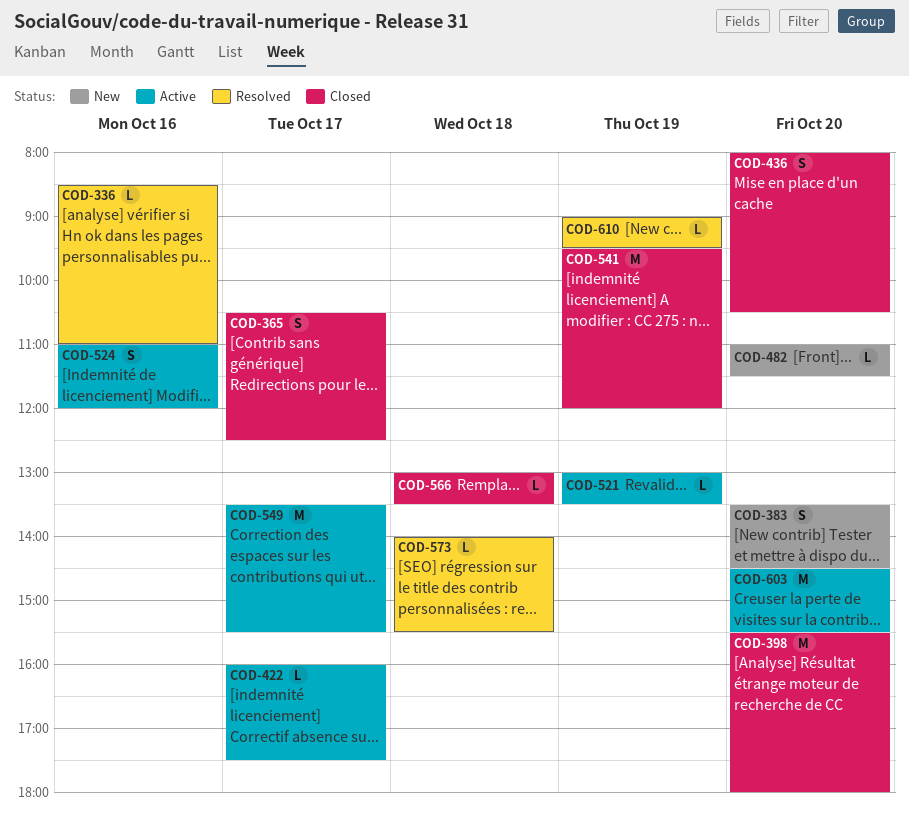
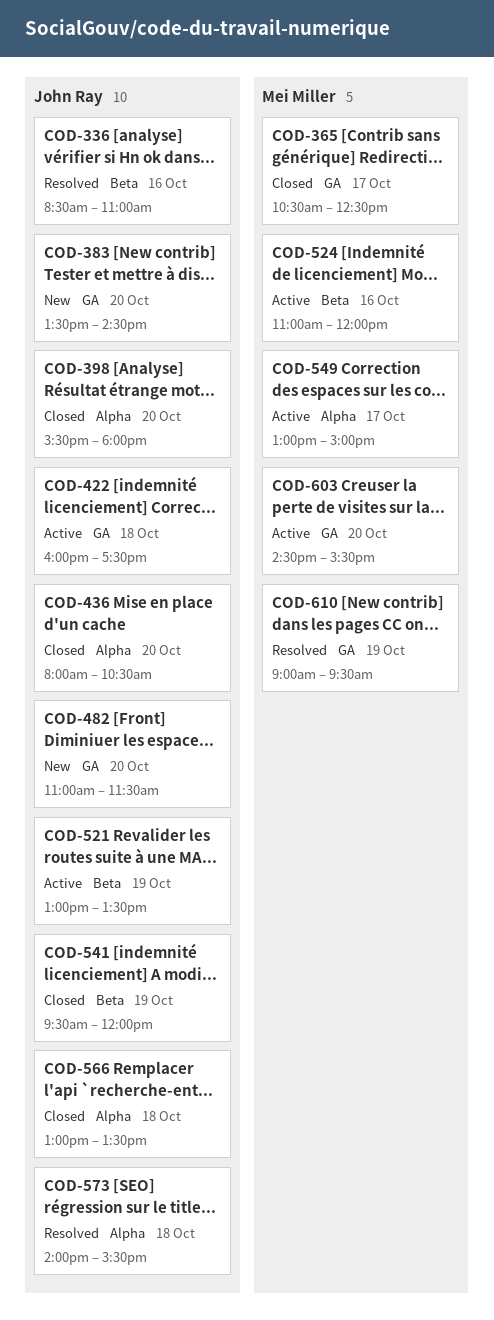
COD-422, day: Oct 17 -> Oct 18
COD-549, begins: 13:30 -> 13:00
COD-549, ends: 15:30 -> 15:00

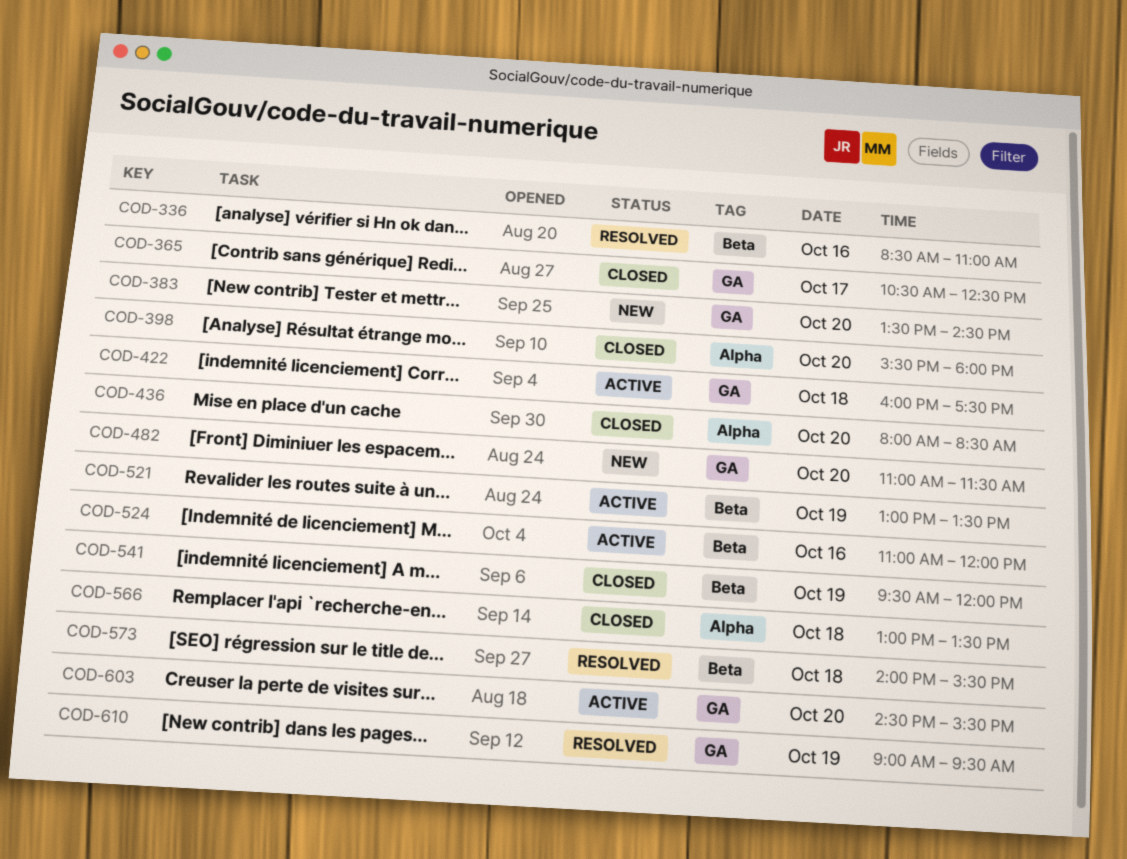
COD-436, ends: 10:30 -> 08:30
COD-549: present -> none
COD-573, label: Alpha -> Beta

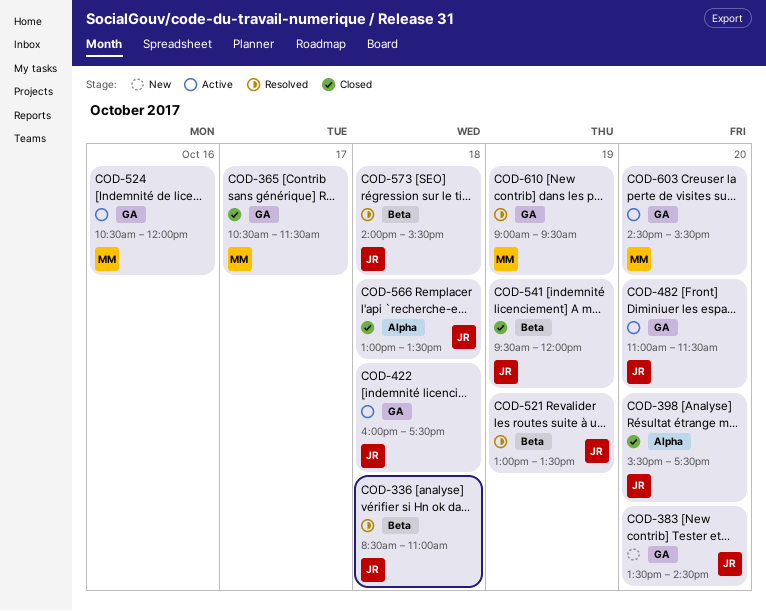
COD-336, day: Oct 16 -> Oct 18
COD-365, ends: 12:30 -> 11:30
COD-398, ends: 18:00 -> 17:30
COD-436: present -> none
COD-482, status: New -> Active
COD-521, status: Active -> Resolved
COD-524, label: Beta -> GA
COD-524, begins: 11:00 -> 10:30

